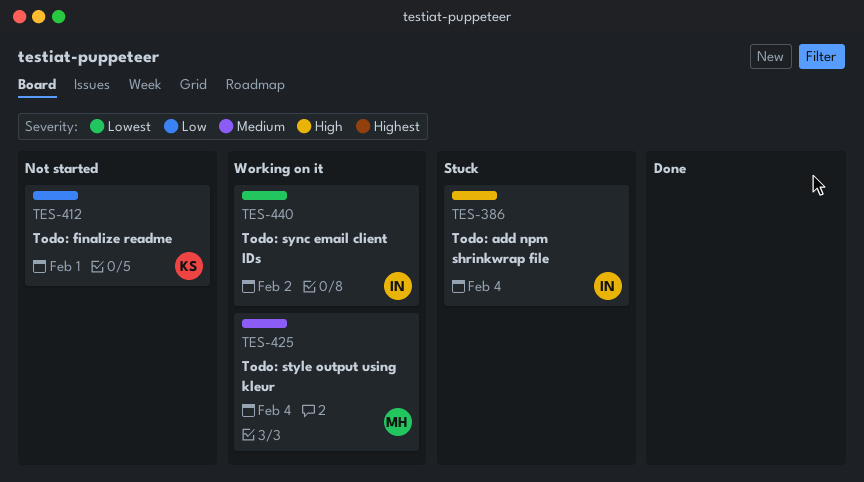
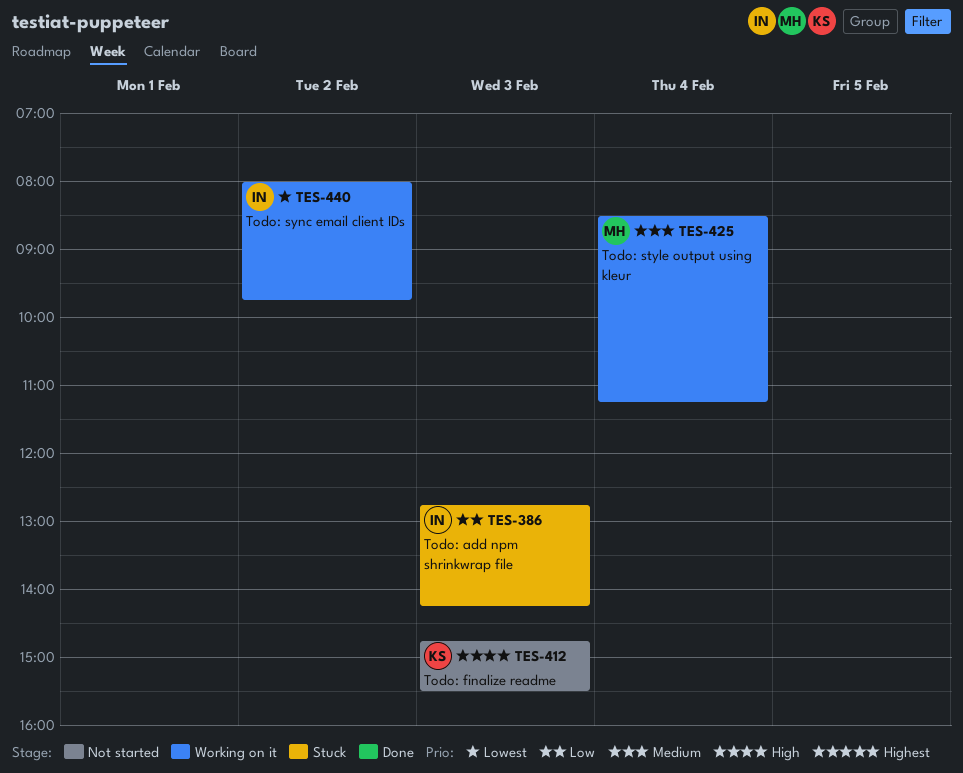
TES-386, priority: High -> Low
TES-386, day: Feb 4 -> Feb 3
TES-412, priority: Low -> High
TES-412, day: Feb 1 -> Feb 3

